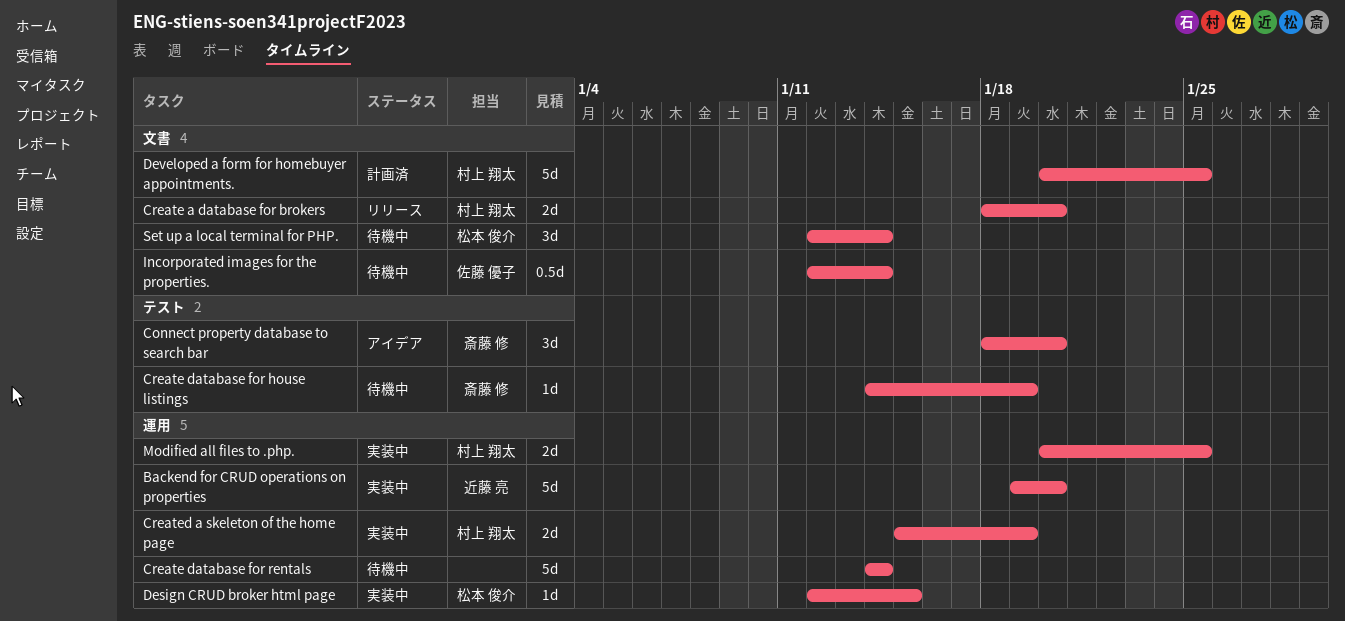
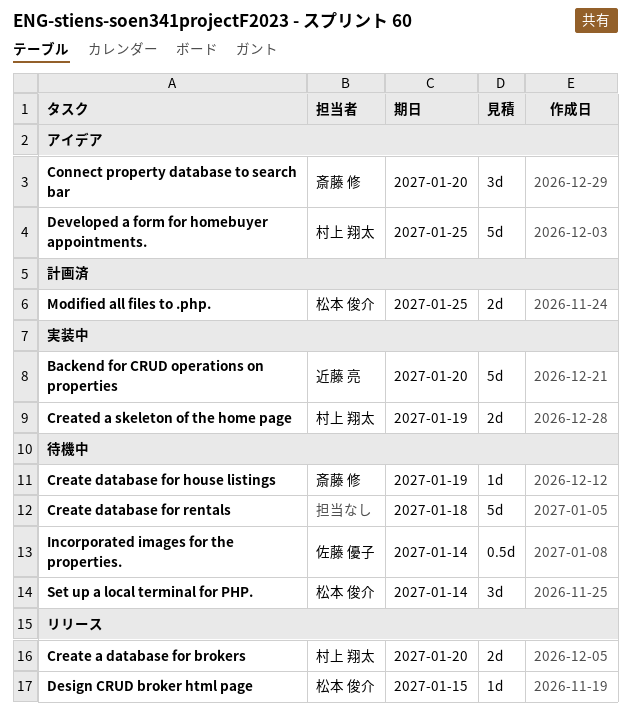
Create database for rentals, due: Jan 14 -> Jan 18
Design CRUD broker html page, status: 実装中 -> リリース
Developed a form for homebuyer appointments., status: 計画済 -> アイデア
Modified all files to .php., status: 実装中 -> 計画済
Modified all files to .php., owner: 村上 翔太 -> 松本 俊介

